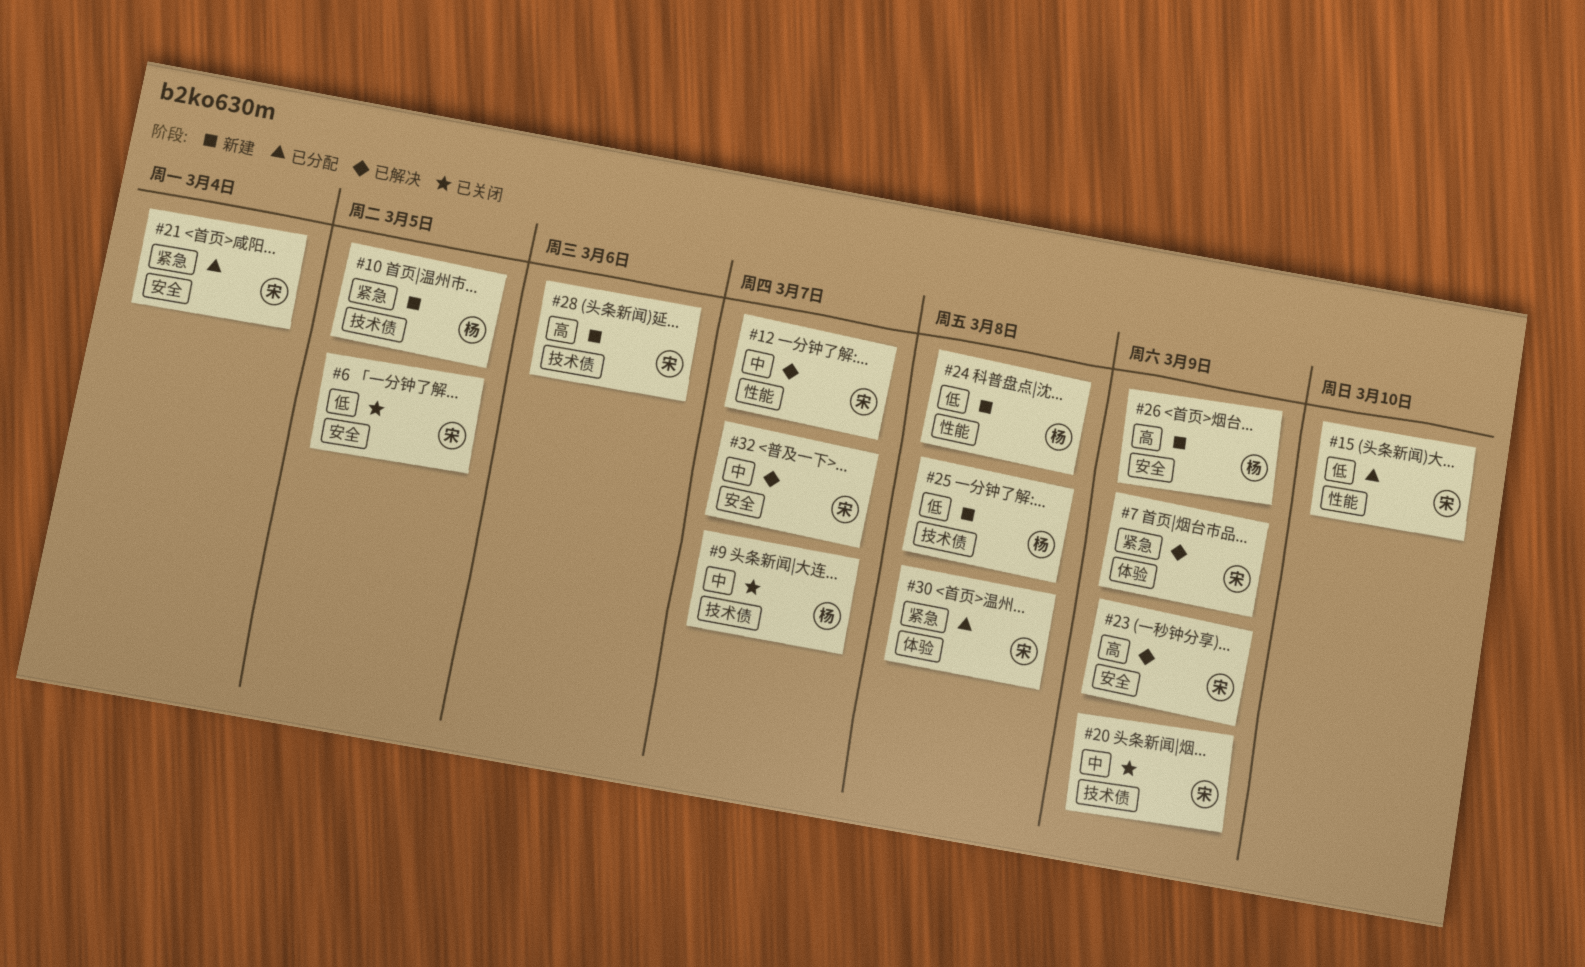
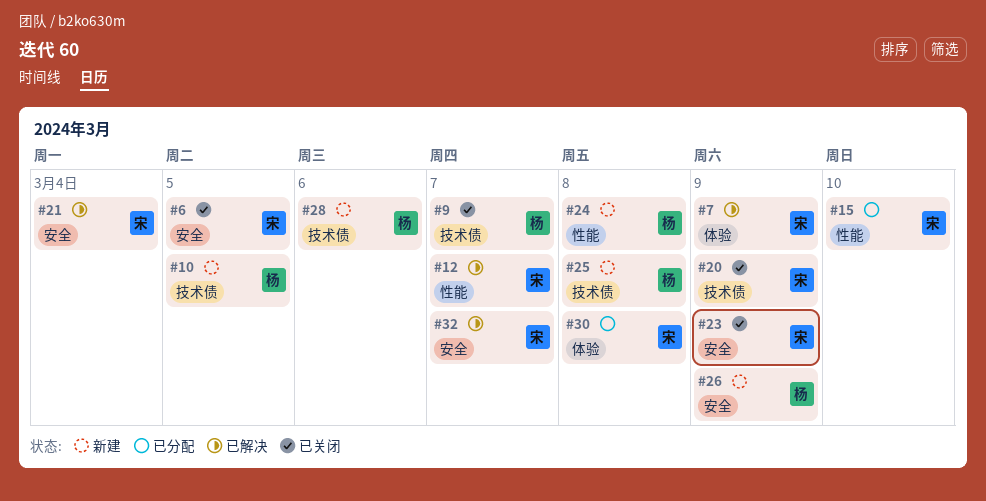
#21, status: 已分配 -> 已解决
#23, status: 已解决 -> 已关闭
#28, owner: 宋 -> 杨

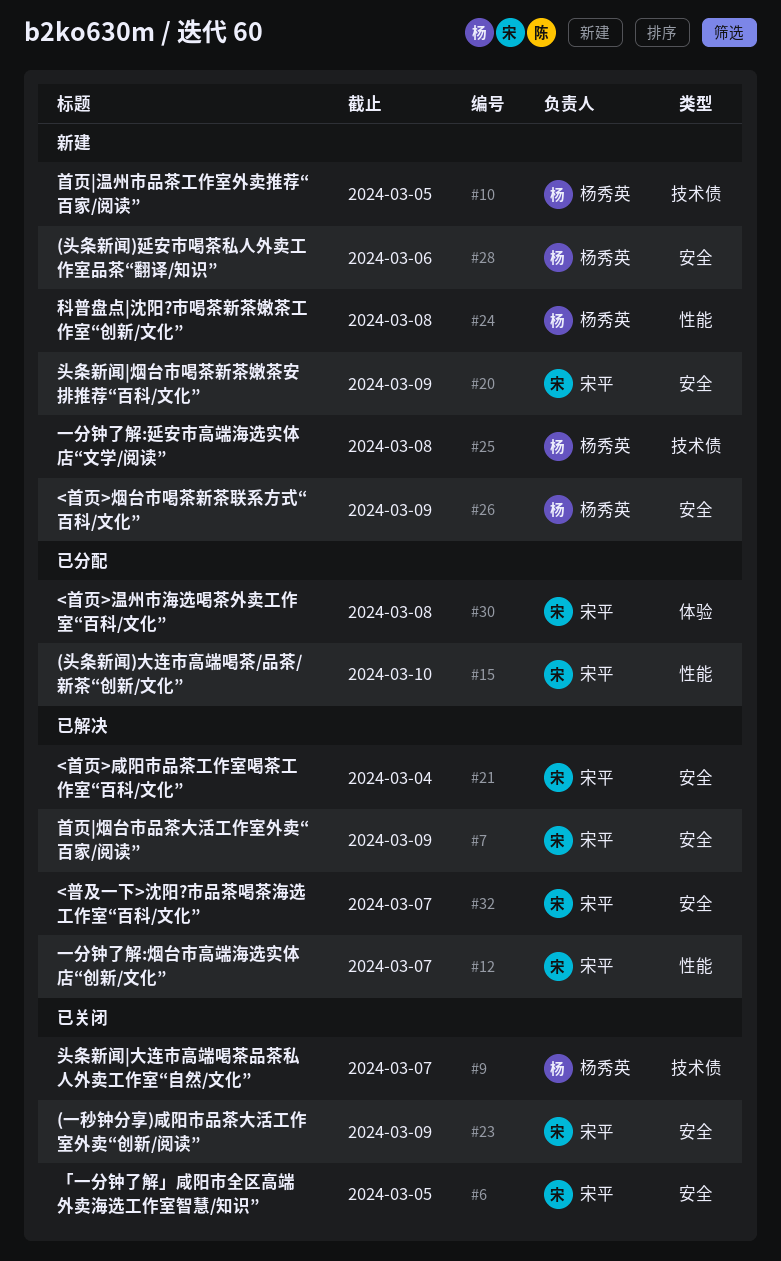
#7, label: 体验 -> 安全
#20, status: 已关闭 -> 新建
#20, label: 技术债 -> 安全
#28, label: 技术债 -> 安全

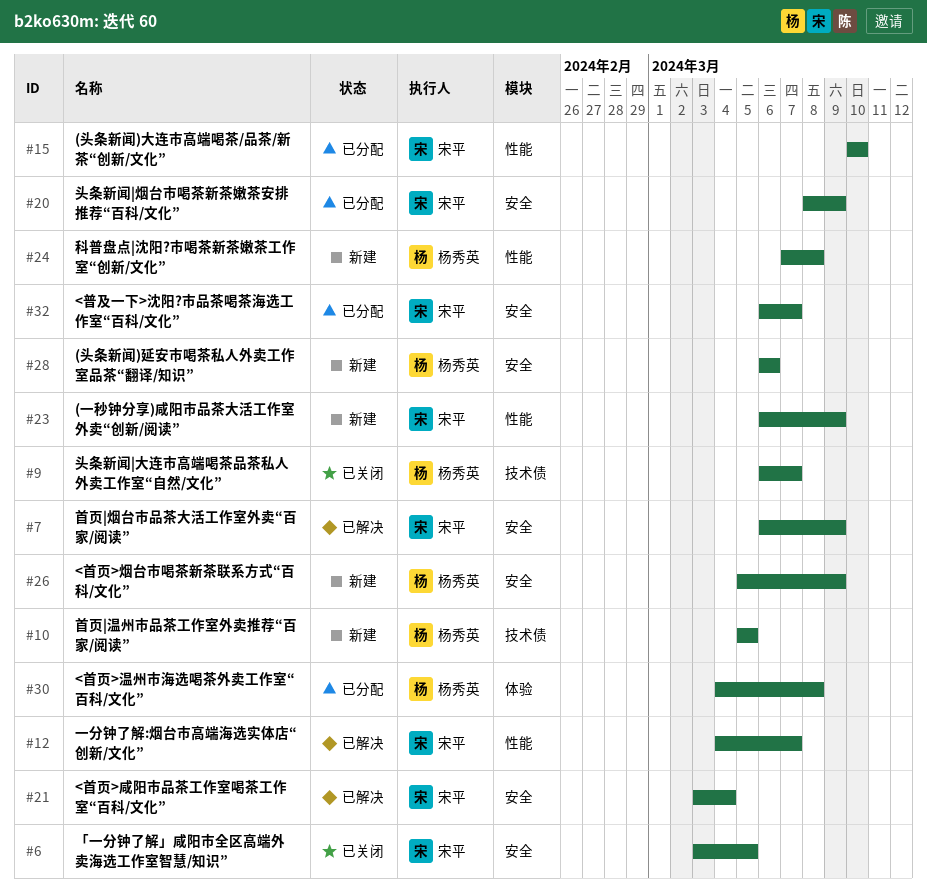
#20, status: 新建 -> 已分配
#23, status: 已关闭 -> 新建
#23, label: 安全 -> 性能
#25: present -> none
#30, owner: 宋平 -> 杨秀英
#32, status: 已解决 -> 已分配

